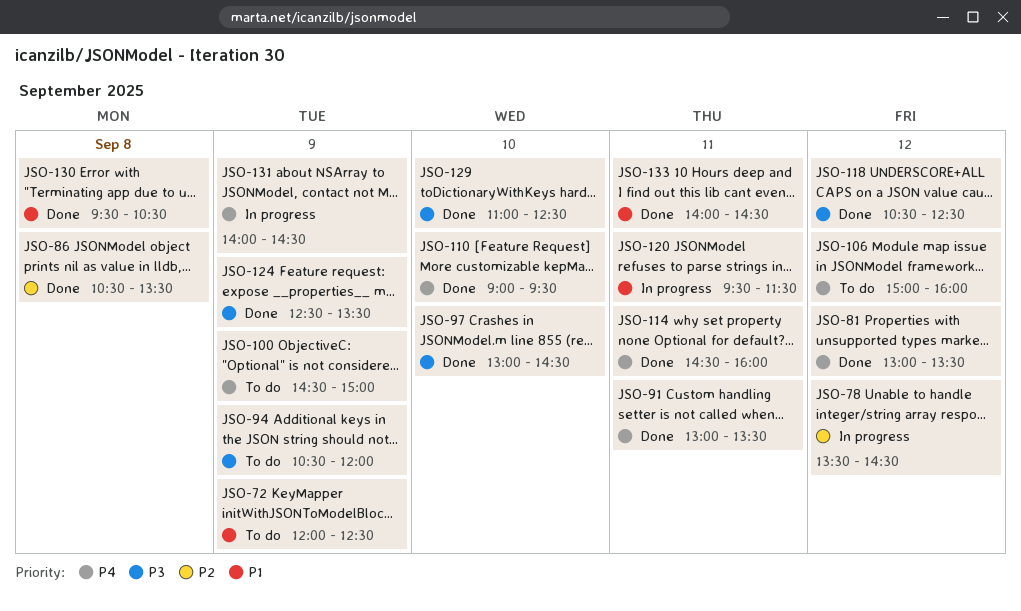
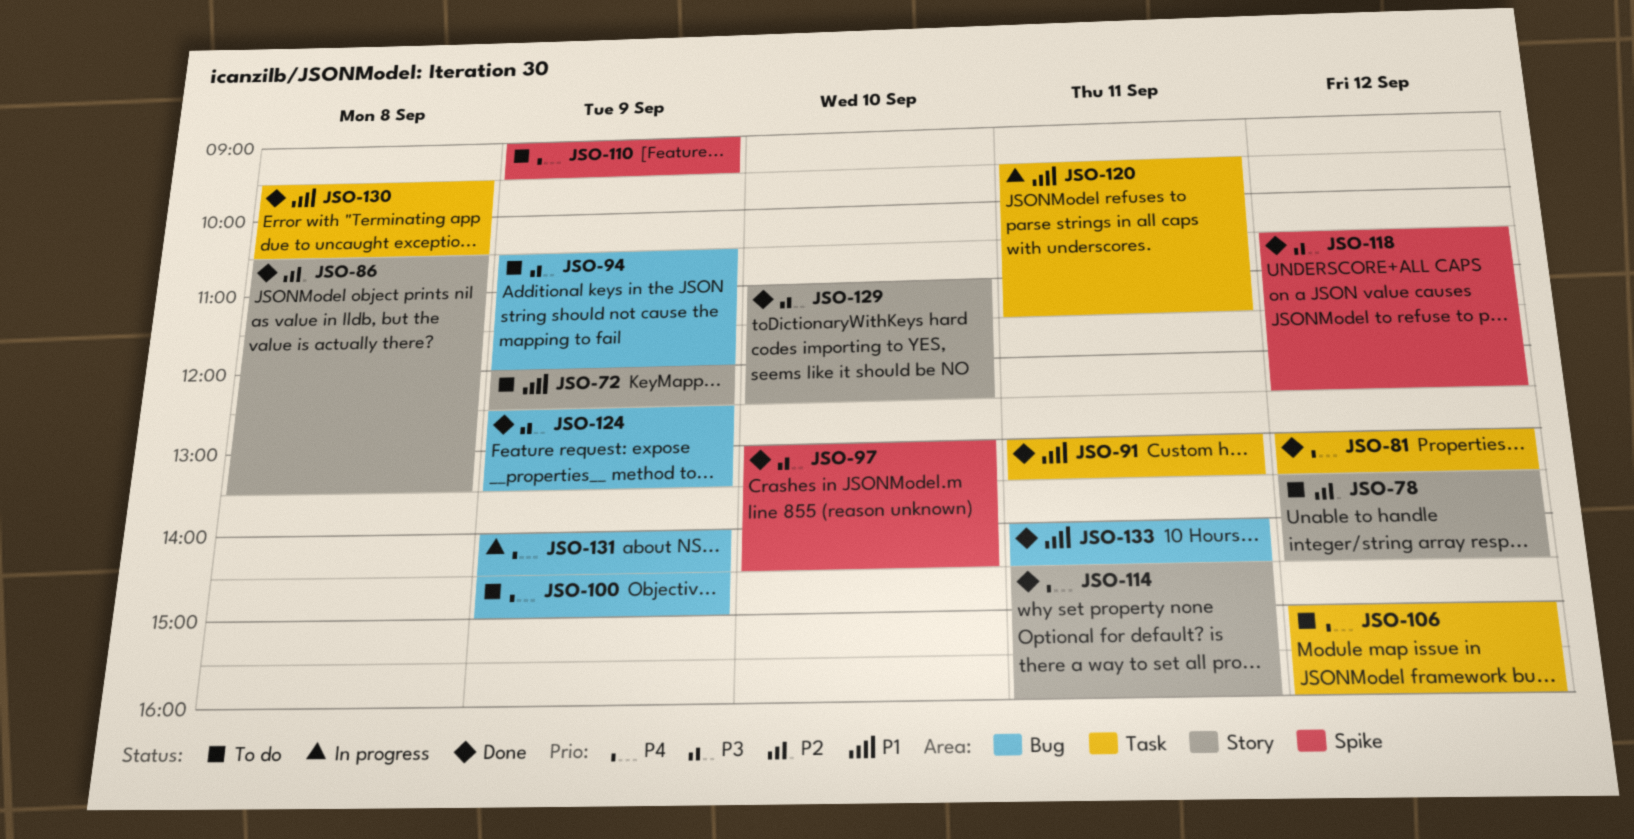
JSO-78, status: In progress -> To do
JSO-91, priority: P4 -> P1
JSO-110, status: Done -> To do
JSO-110, day: Sep 10 -> Sep 9

